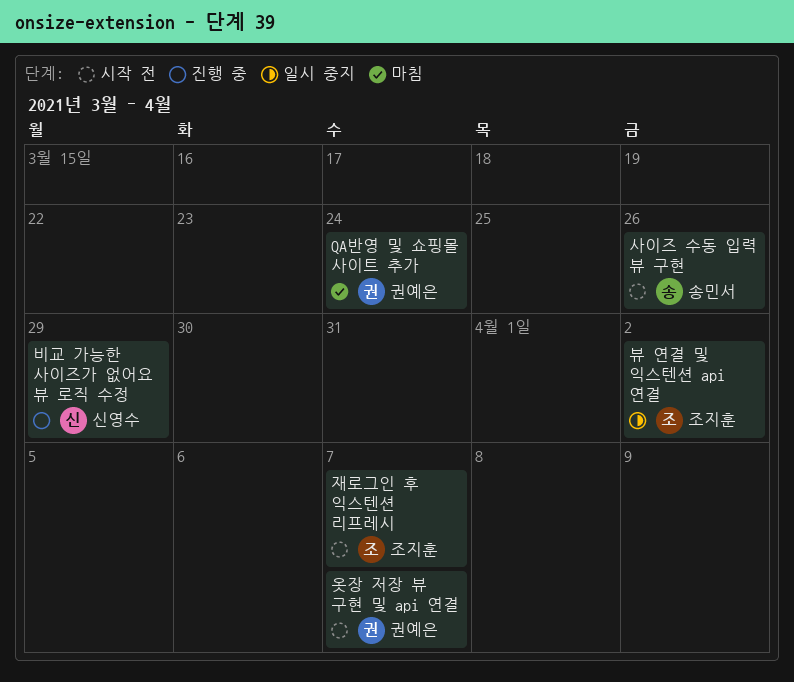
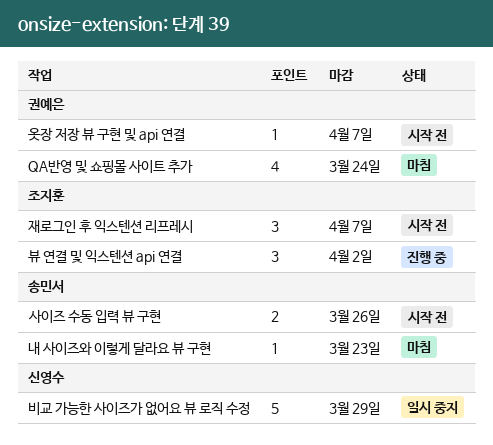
내 사이즈와 이렇게 달라요 뷰 구현: none -> present
뷰 연결 및 익스텐션 api 연결, status: 일시 중지 -> 진행 중
비교 가능한 사이즈가 없어요 뷰 로직 수정, status: 진행 중 -> 일시 중지

